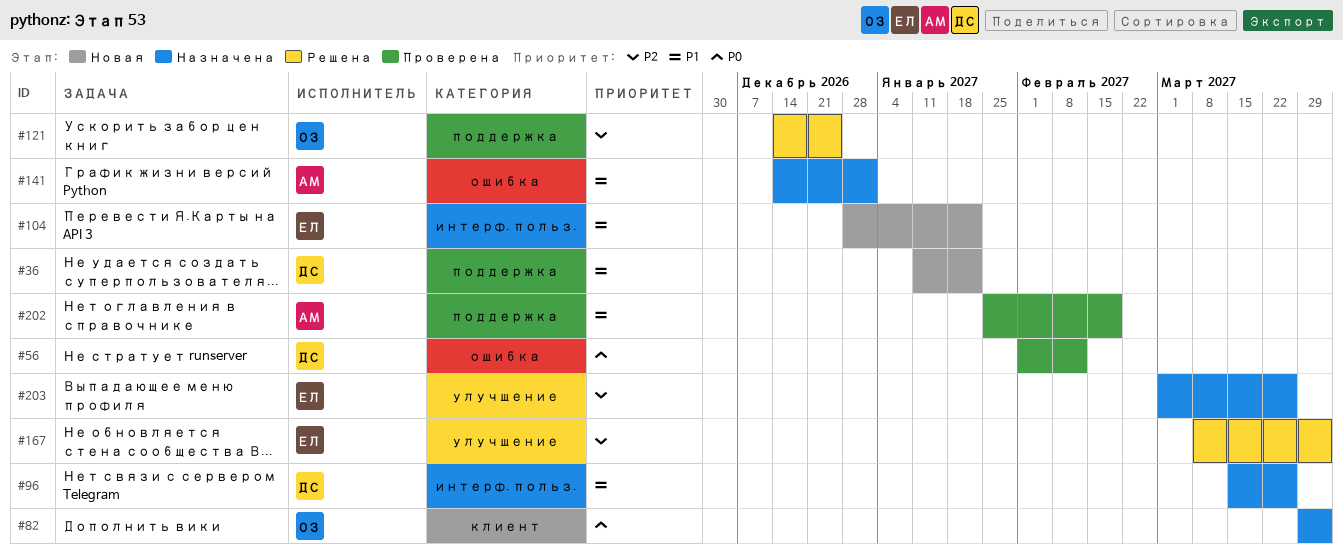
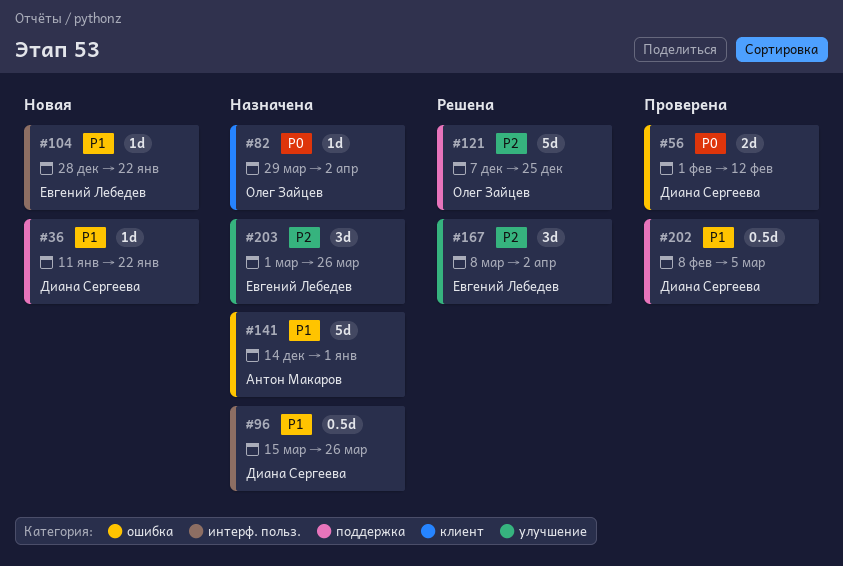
#121, start: Dec 14 -> Dec 7
#202, owner: Антон Макаров -> Диана Сергеева
#202, start: Jan 25 -> Feb 8
#202, due: Feb 19 -> Mar 5

